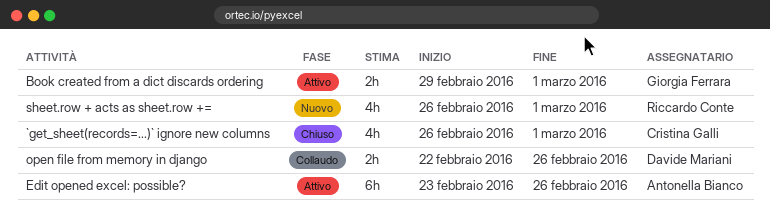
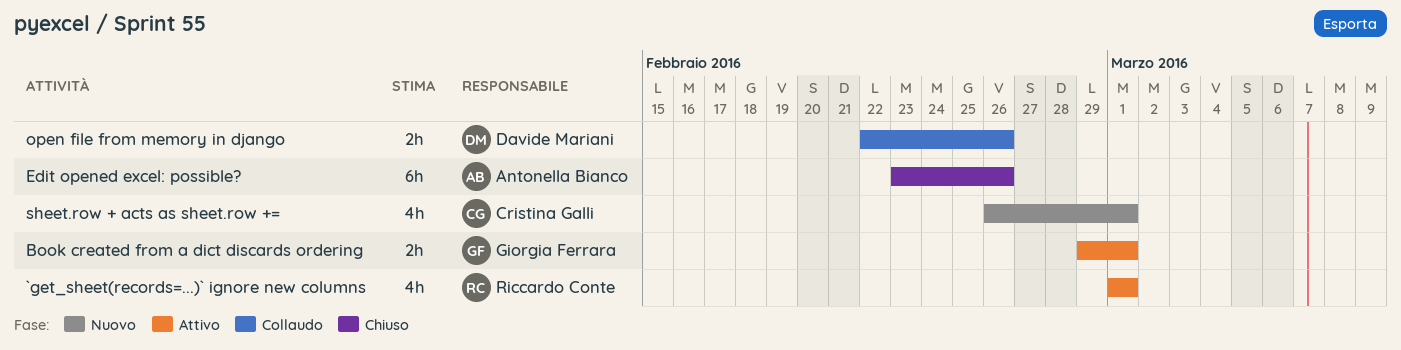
`get_sheet(records=...)` ignore new columns, status: Chiuso -> Attivo
`get_sheet(records=...)` ignore new columns, owner: Cristina Galli -> Riccardo Conte
`get_sheet(records=...)` ignore new columns, start: Feb 26 -> Mar 1
Edit opened excel: possible?, status: Attivo -> Chiuso
sheet.row + acts as sheet.row +=, owner: Riccardo Conte -> Cristina Galli

